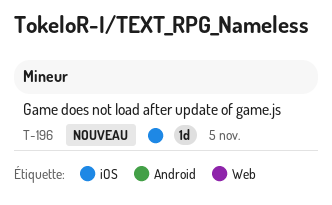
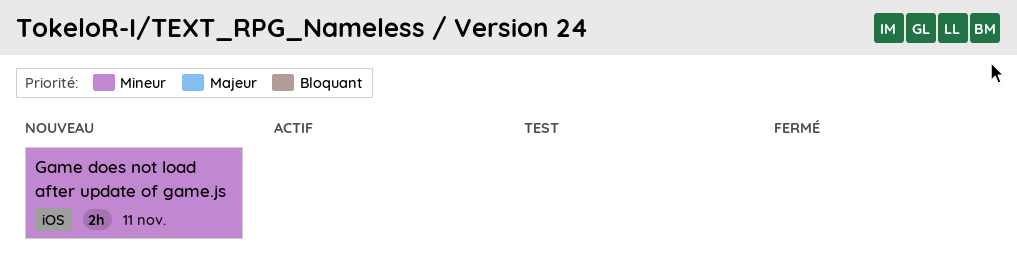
Game does not load after update of game.js, estimate: 1d -> 2h
Game does not load after update of game.js, due: Nov 5 -> Nov 11

